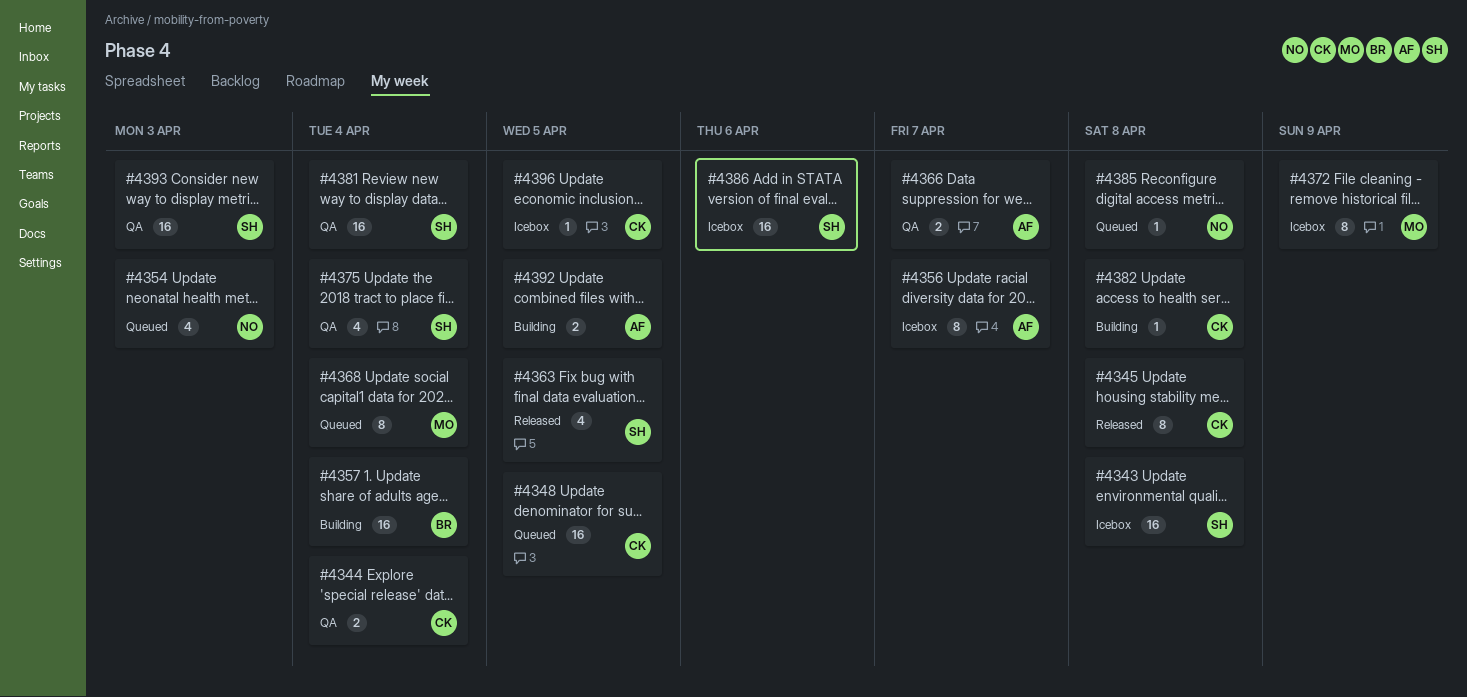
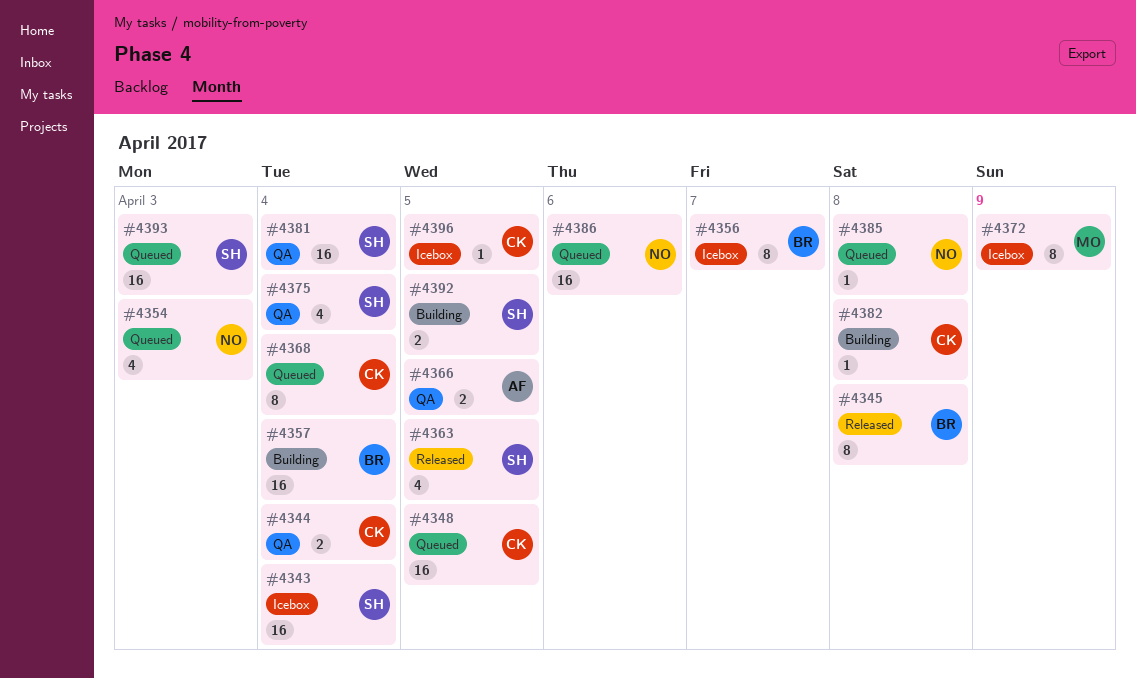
#4343, due: Apr 8 -> Apr 4
#4345, owner: CK -> BR
#4356, owner: AF -> BR
#4366, due: Apr 7 -> Apr 5
#4368, owner: MO -> CK
#4386, status: Icebox -> Queued
#4386, owner: SH -> NO
#4392, owner: AF -> SH
#4393, status: QA -> Queued

